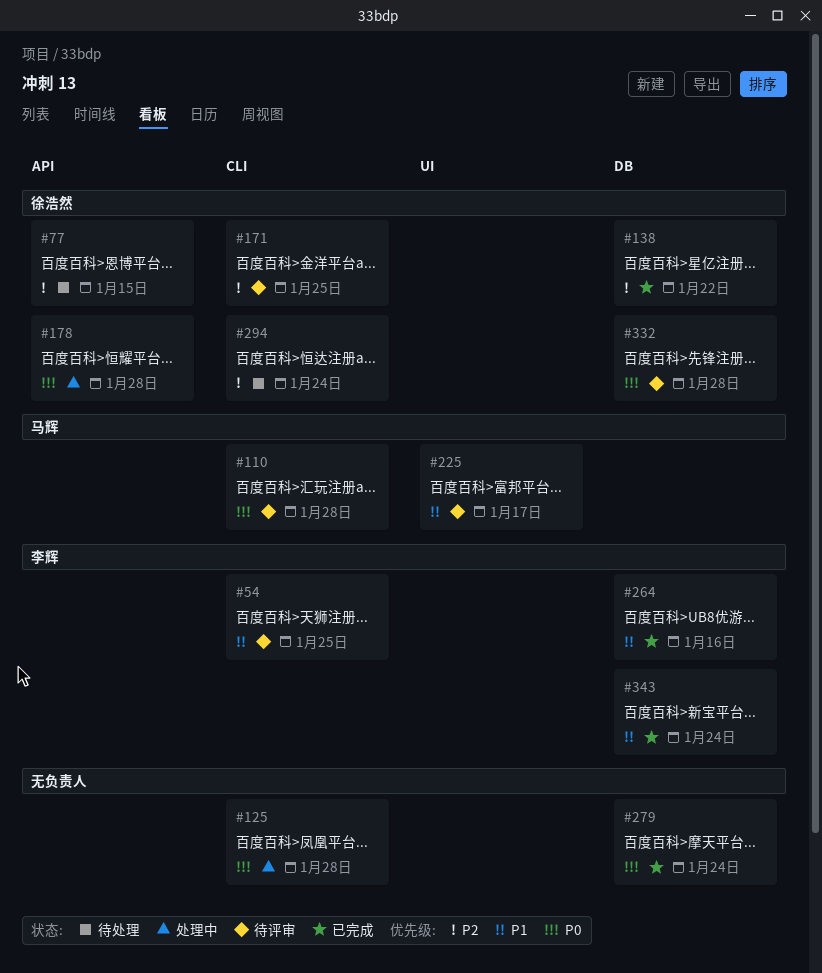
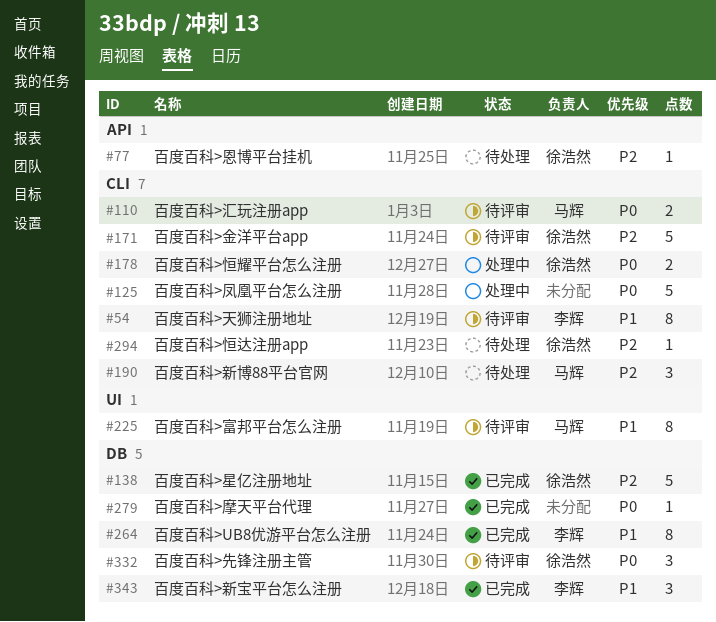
#178, label: API -> CLI
#190: none -> present

